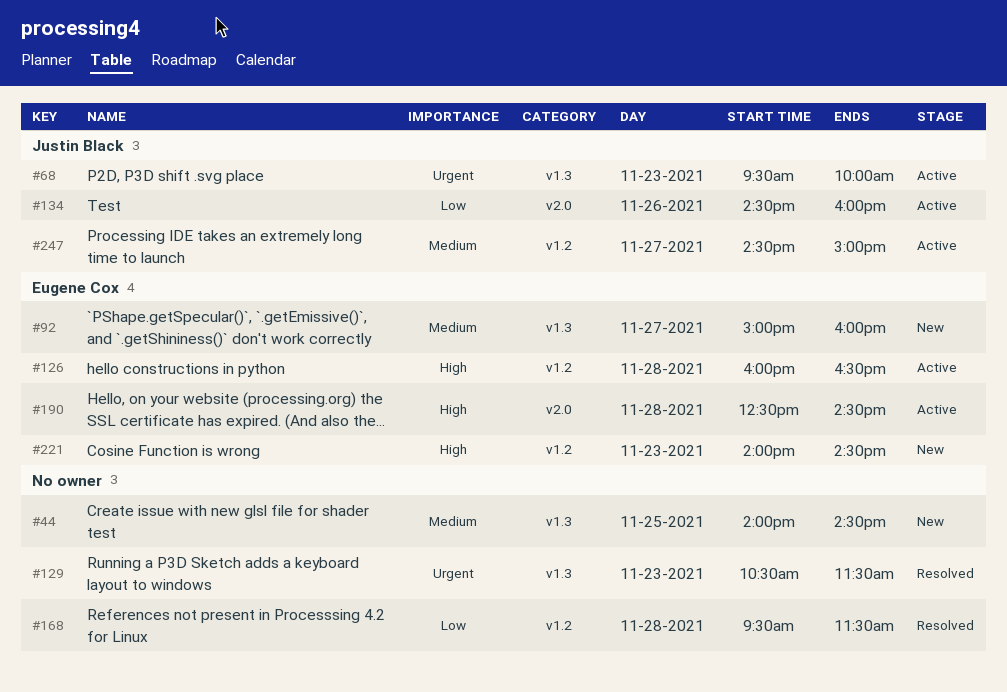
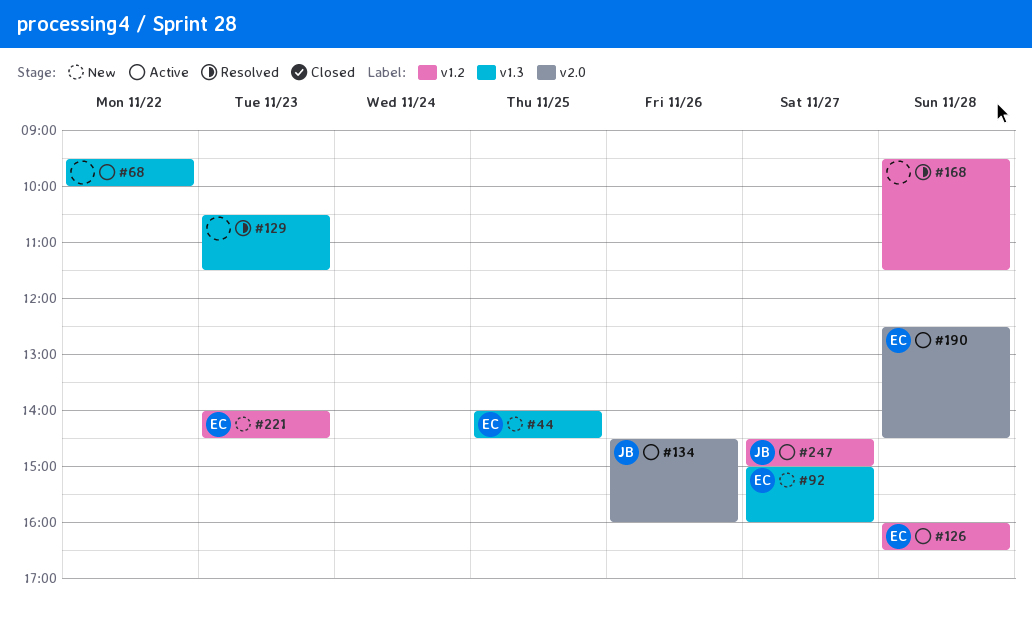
#44, owner: none -> Eugene Cox
#68, owner: Justin Black -> none
#68, day: Nov 23 -> Nov 22

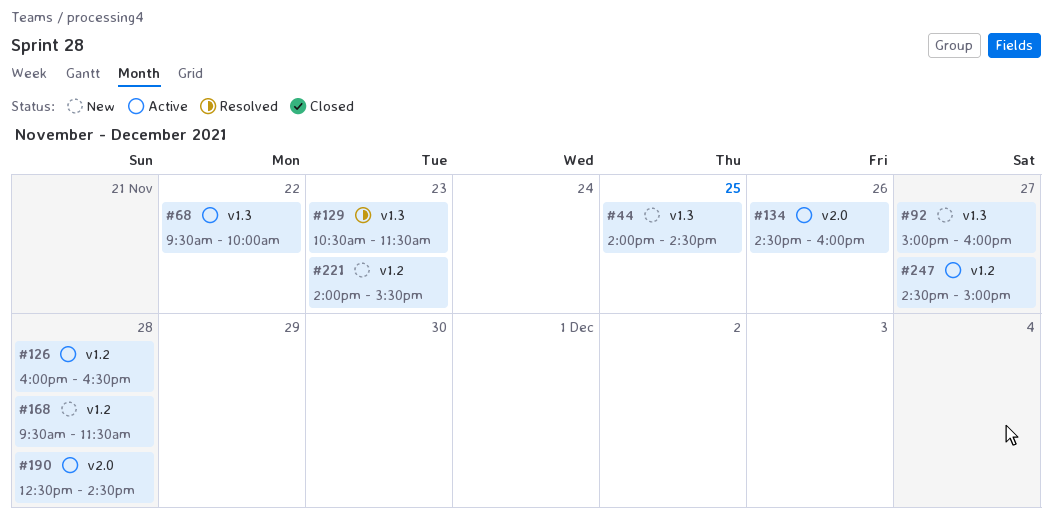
#168, status: Resolved -> New
#221, ends: 14:30 -> 15:30

